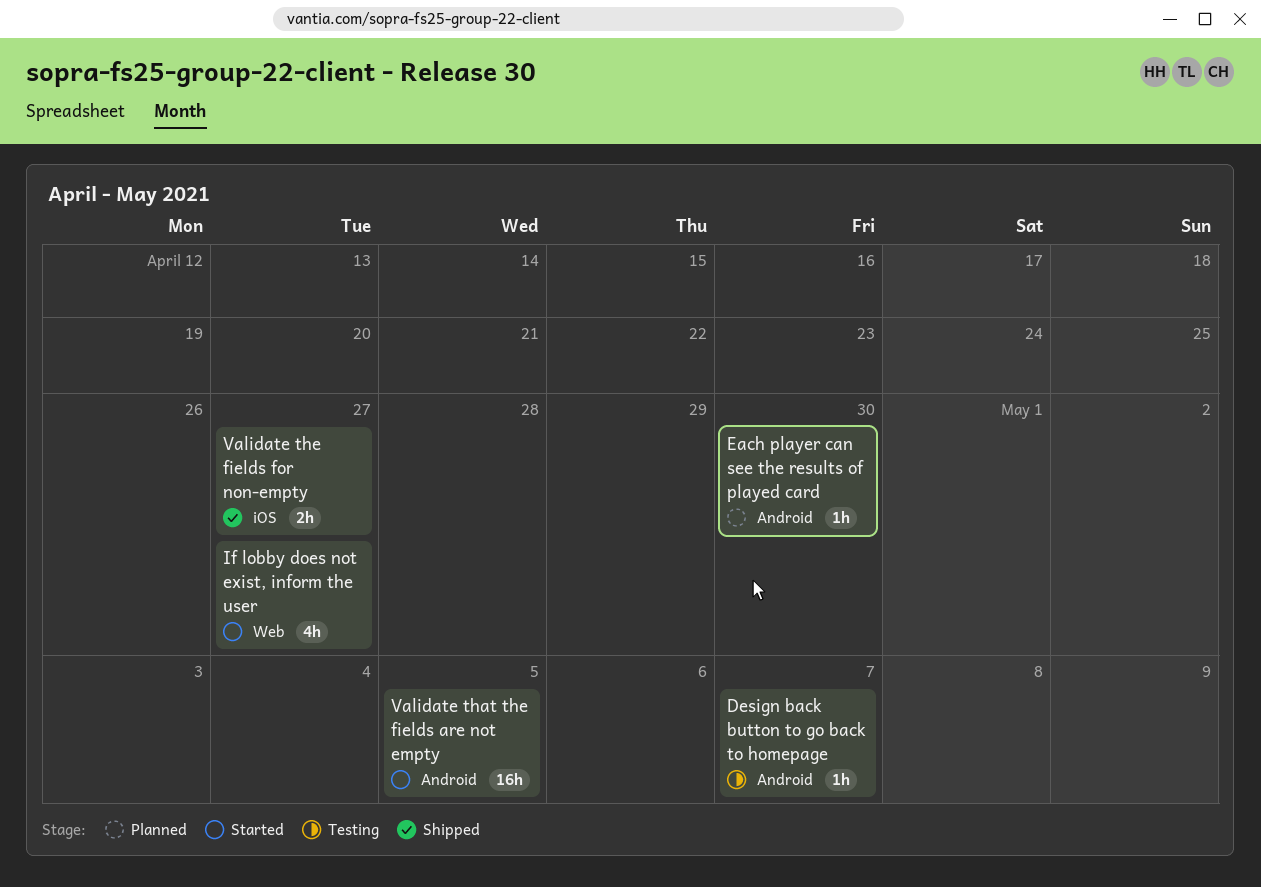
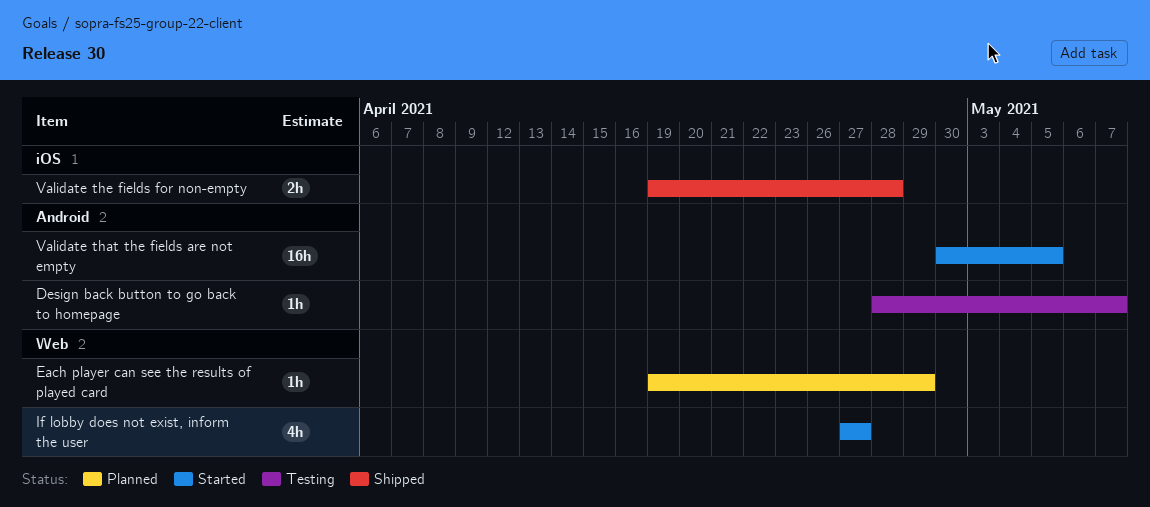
Each player can see the results of played card, label: Android -> Web
Each player can see the results of played card, due: Apr 30 -> Apr 29
Validate the fields for non-empty, due: Apr 27 -> Apr 28

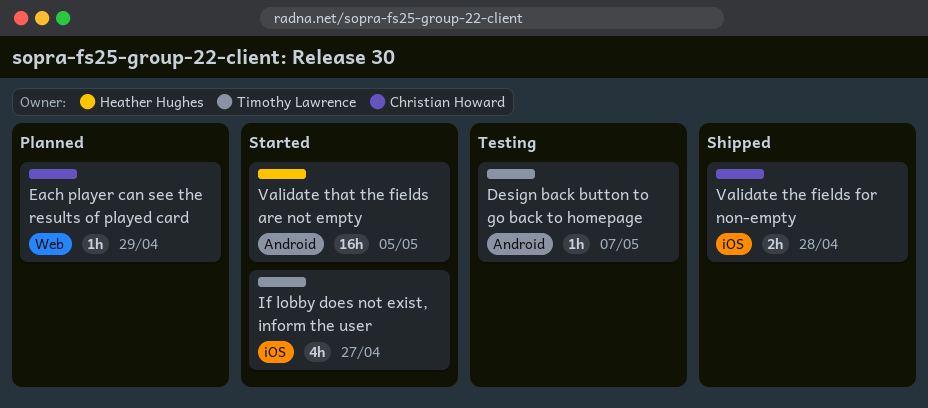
If lobby does not exist, inform the user, label: Web -> iOS

